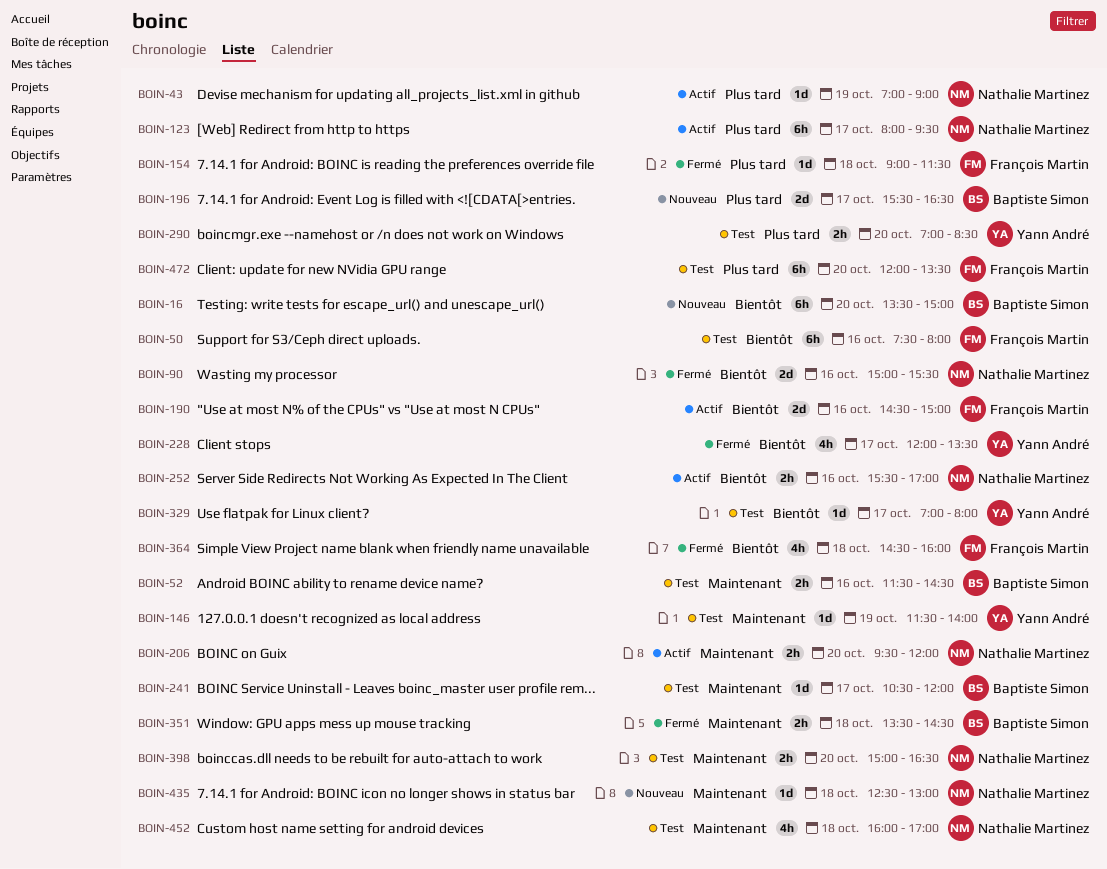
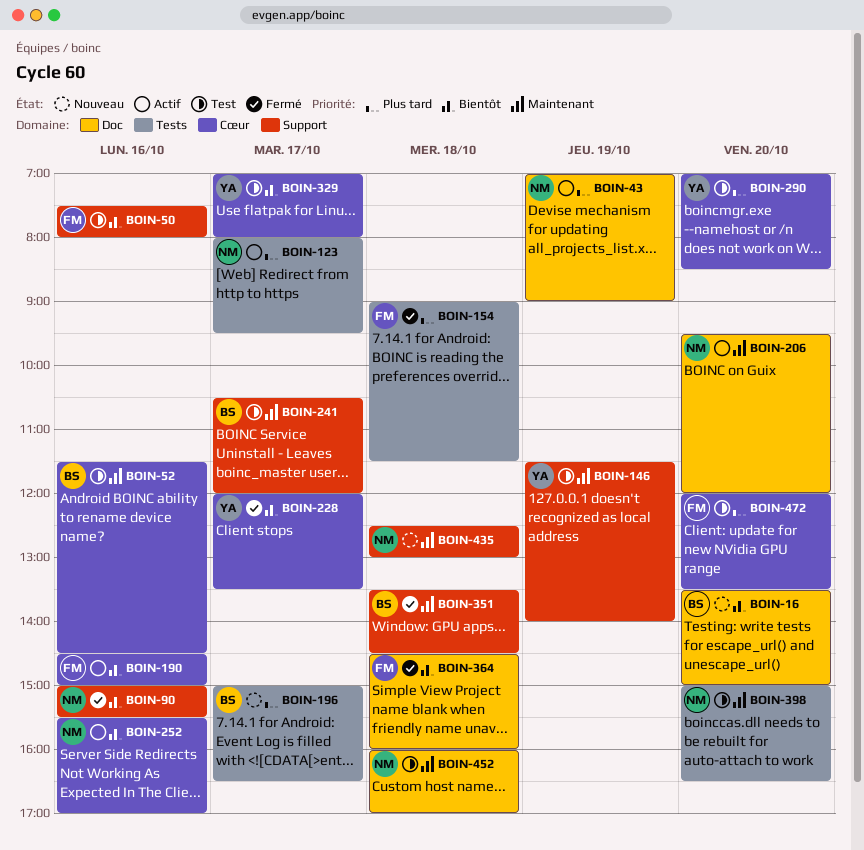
BOIN-196, begins: 15:30 -> 15:00

